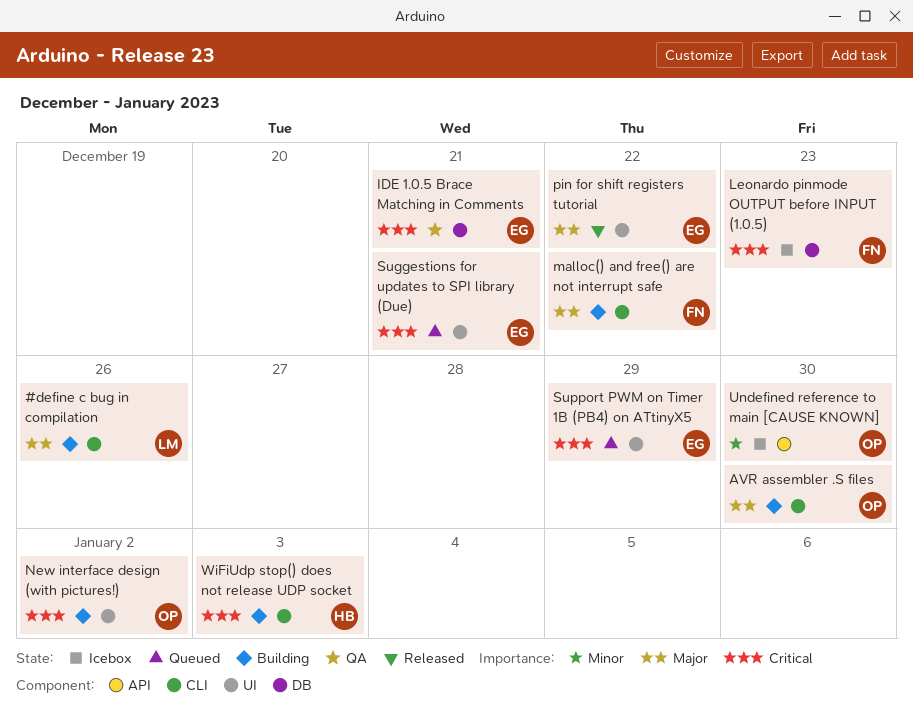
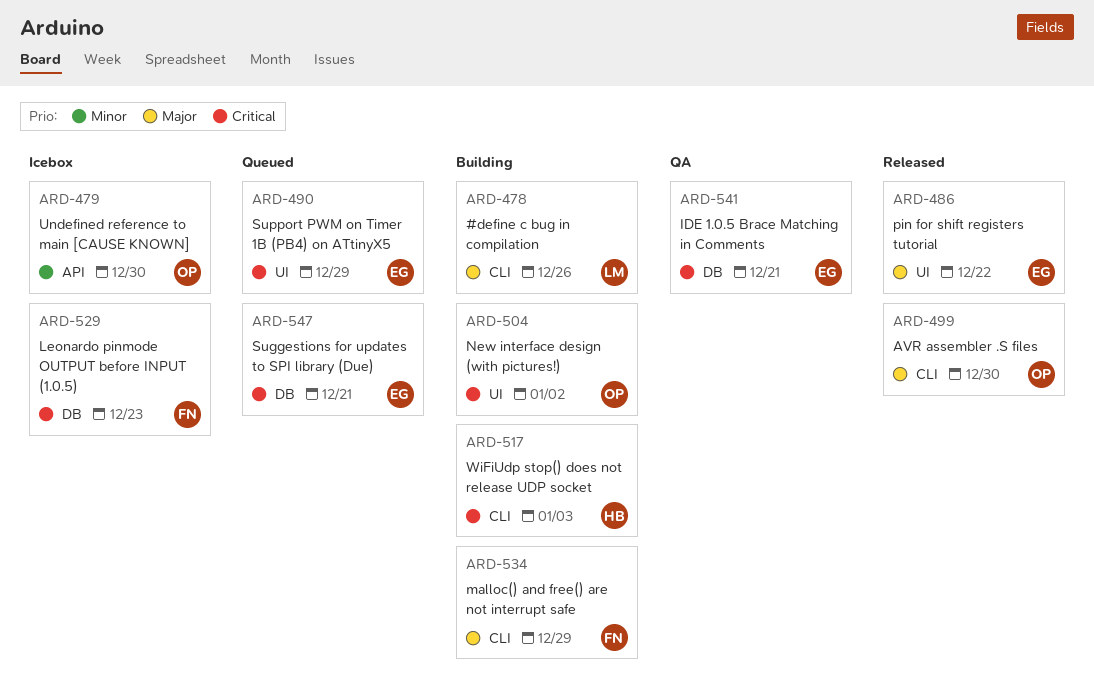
AVR assembler .S files, status: Building -> Released
malloc() and free() are not interrupt safe, due: Dec 22 -> Dec 29
Suggestions for updates to SPI library (Due), label: UI -> DB

